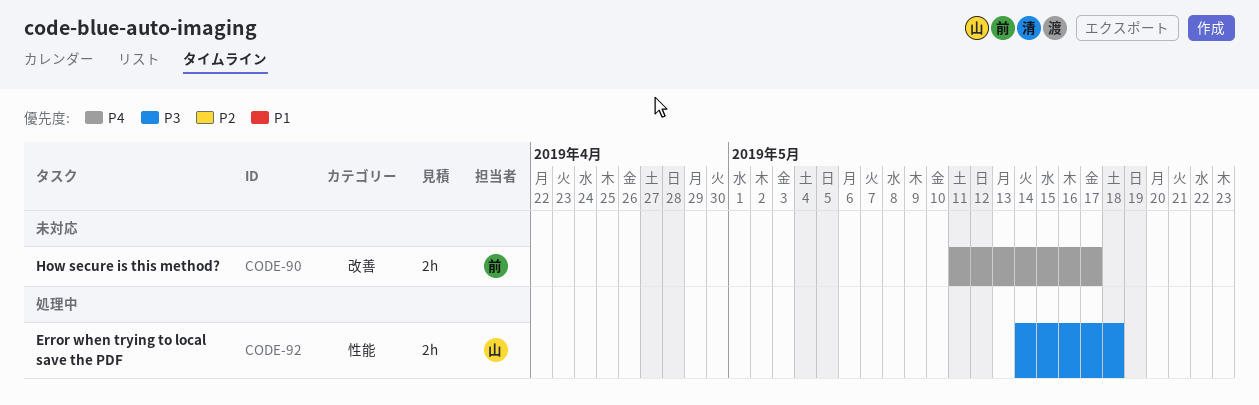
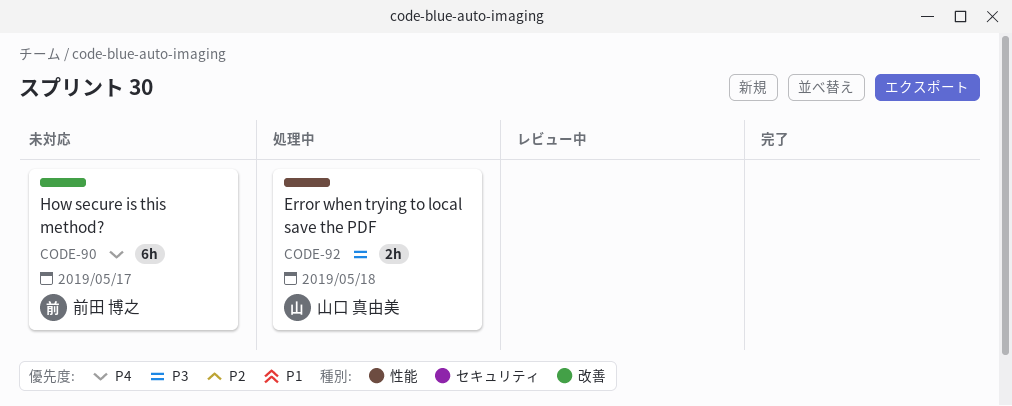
CODE-90, estimate: 2h -> 6h

